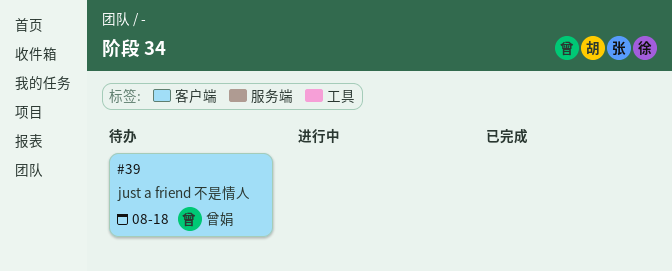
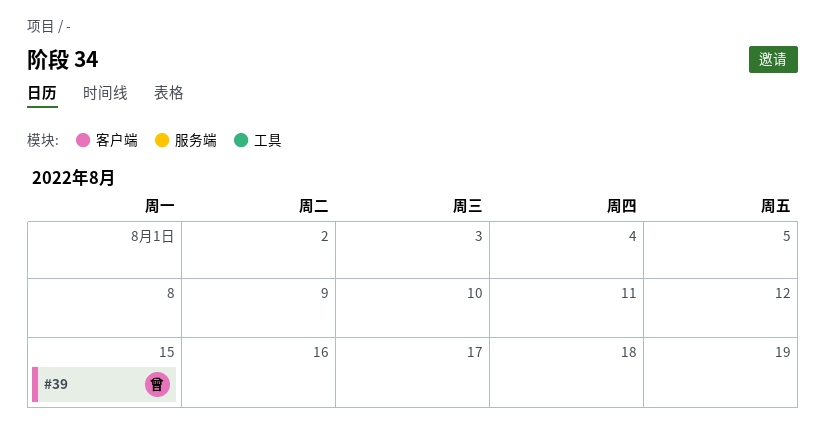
#39, due: Aug 18 -> Aug 15

